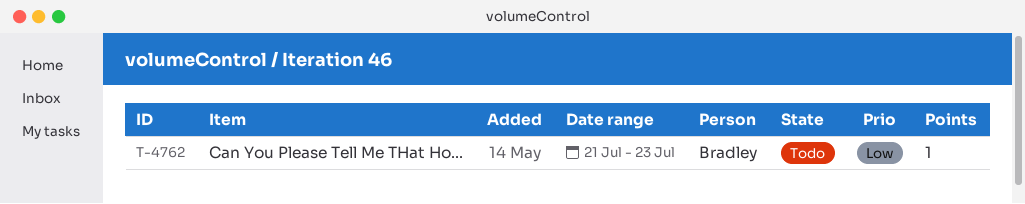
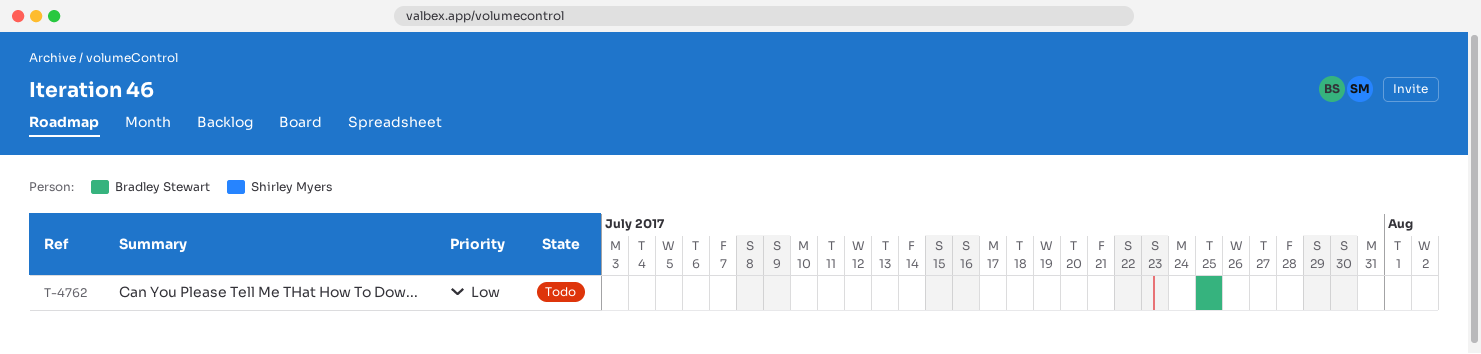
T-4762, start: Jul 21 -> Jul 25
T-4762, due: Jul 23 -> Jul 25

